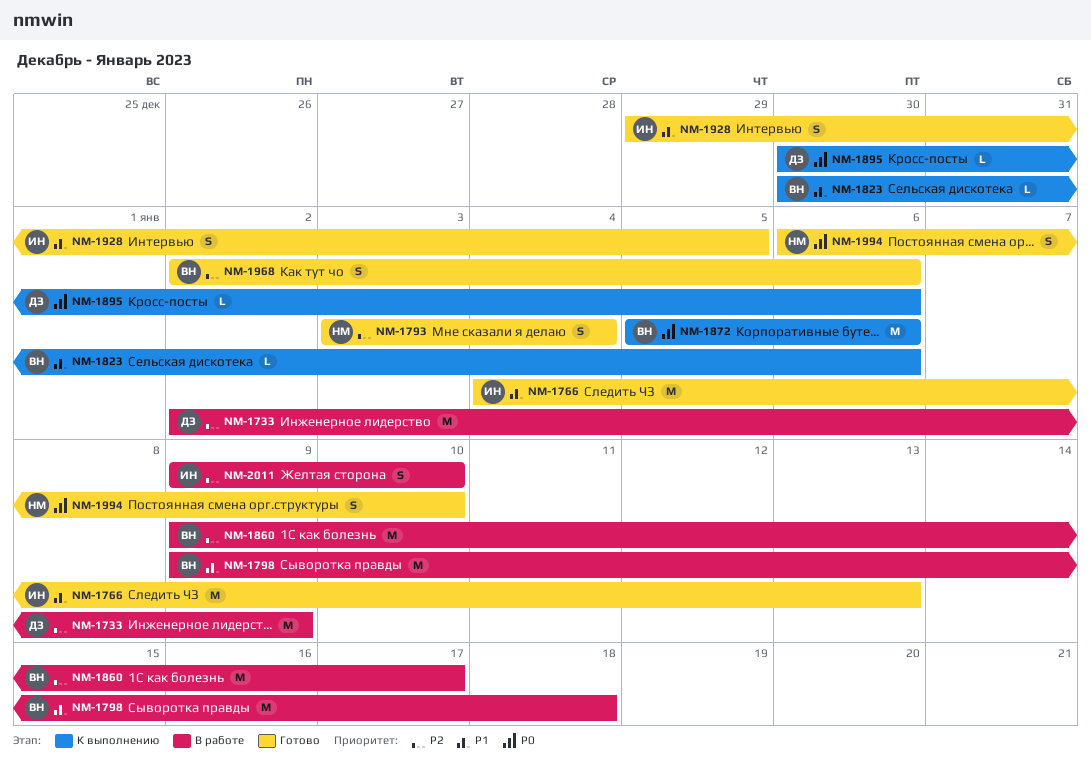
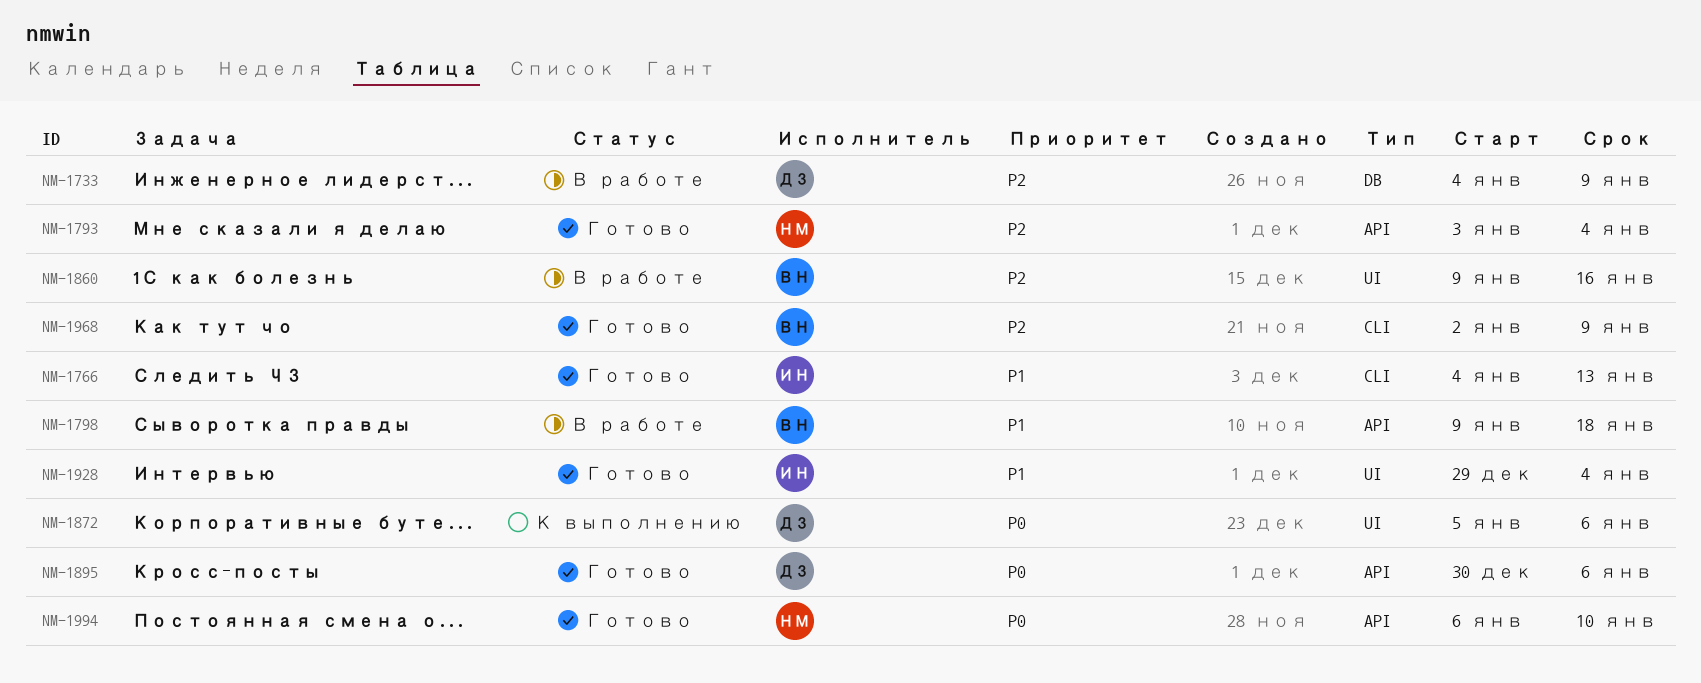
NM-1733, start: Jan 2 -> Jan 4
NM-1823: present -> none
NM-1860, due: Jan 17 -> Jan 16
NM-1872, owner: ВН -> ДЗ
NM-1895, status: К выполнению -> Готово
NM-1928, due: Jan 5 -> Jan 4
NM-1968, due: Jan 6 -> Jan 9
NM-2011: present -> none

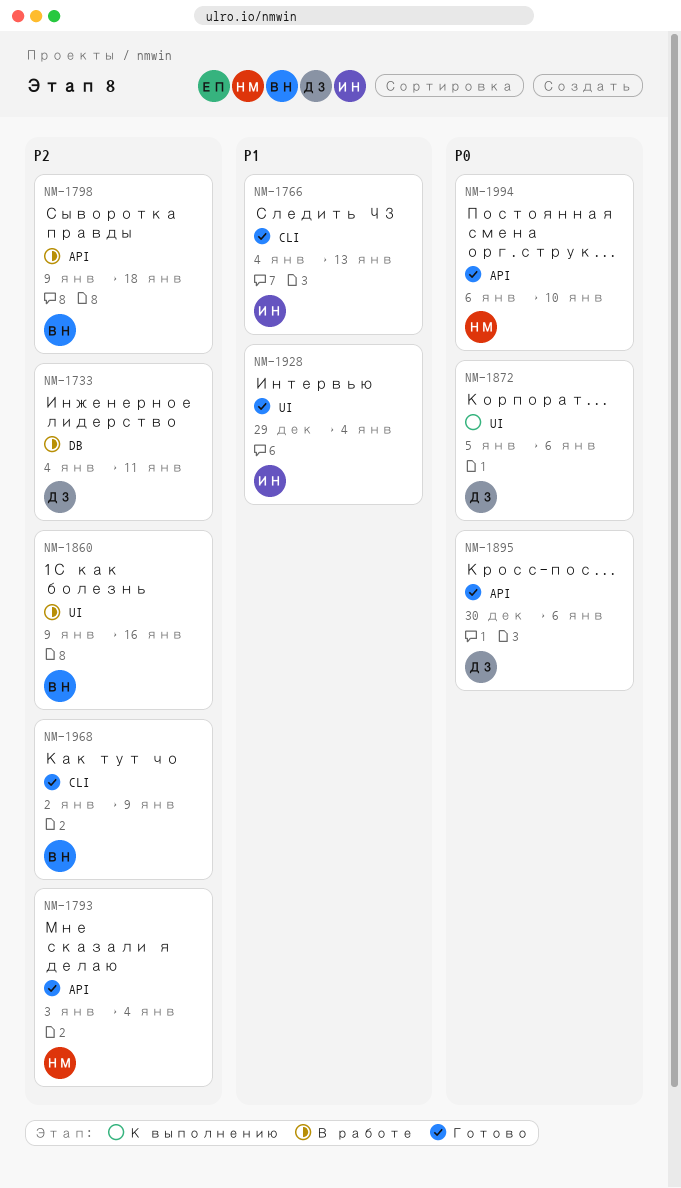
NM-1733, due: Jan 9 -> Jan 11
NM-1798, priority: P1 -> P2

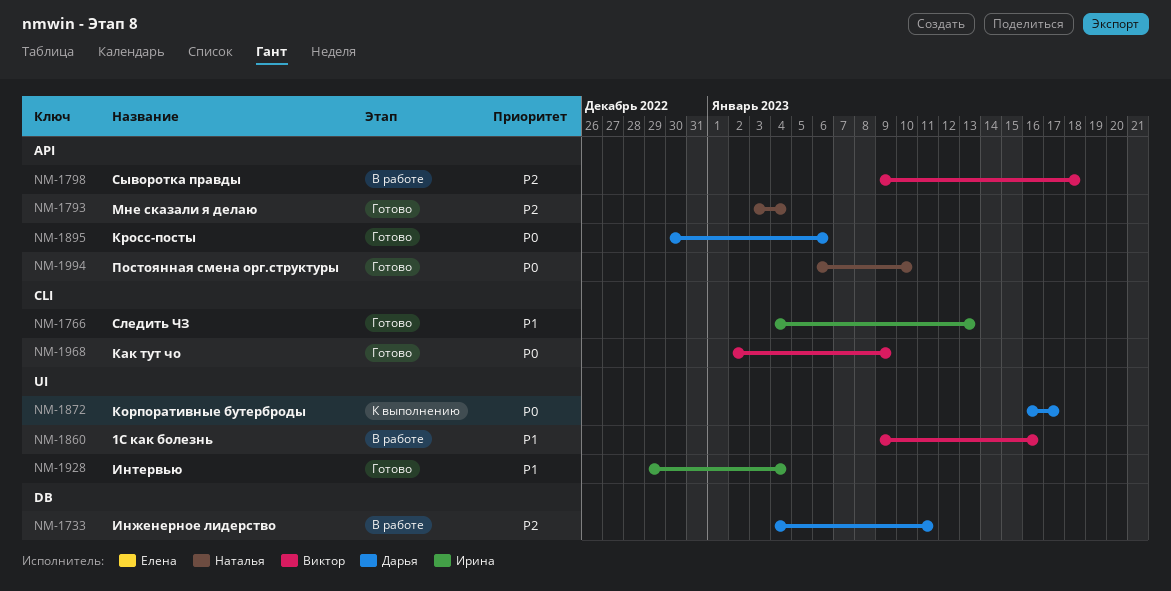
NM-1860, priority: P2 -> P1
NM-1872, start: Jan 5 -> Jan 16
NM-1872, due: Jan 6 -> Jan 17
NM-1968, priority: P2 -> P0

